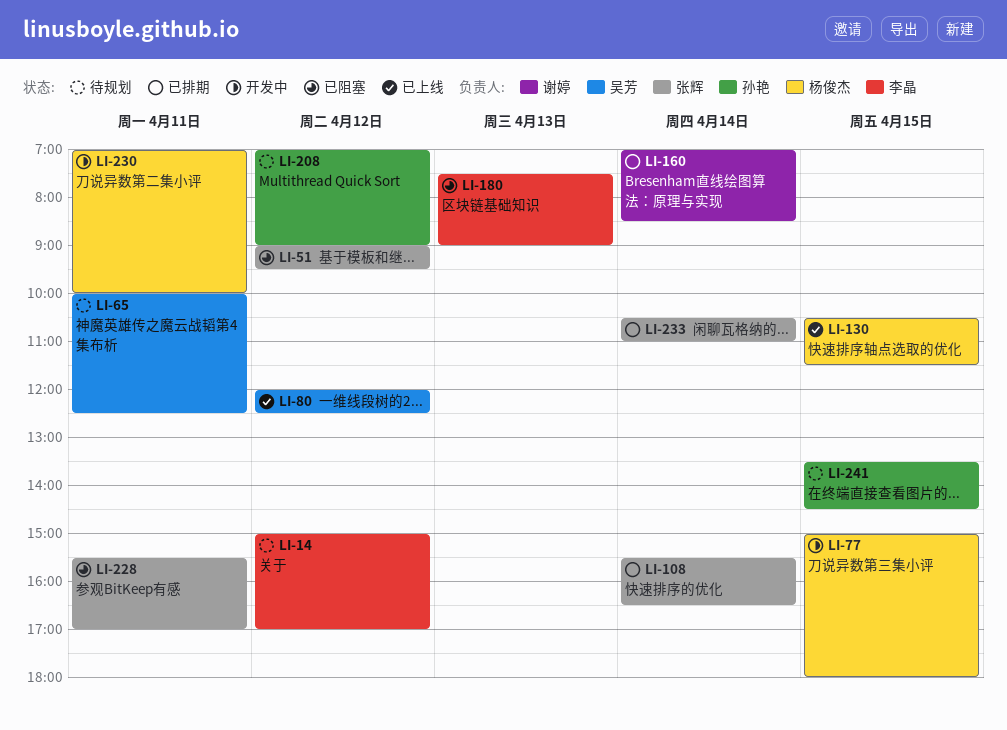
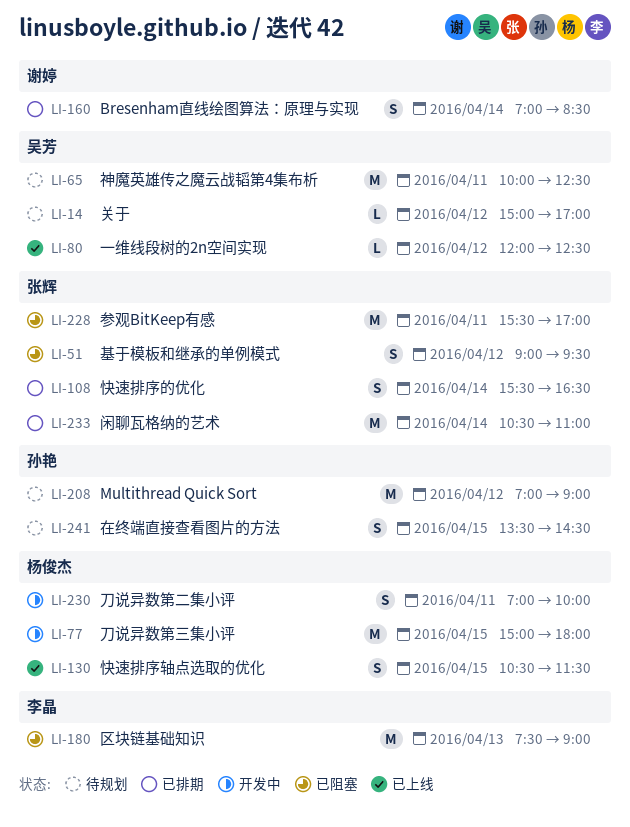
LI-14, owner: 李晶 -> 吴芳

